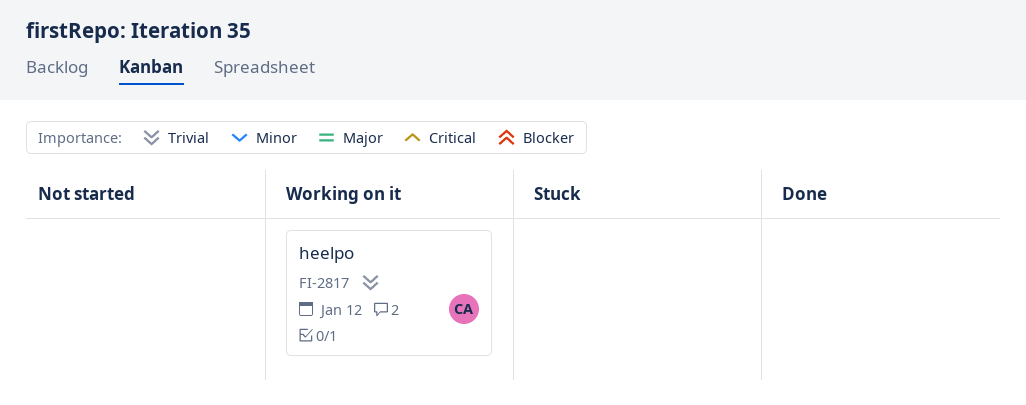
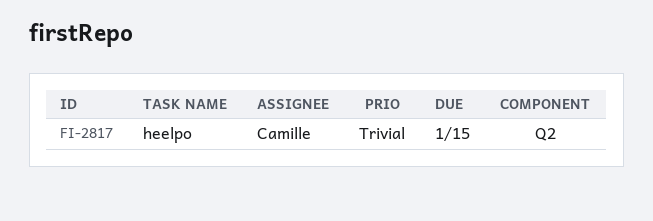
FI-2817, due: Jan 12 -> Jan 15

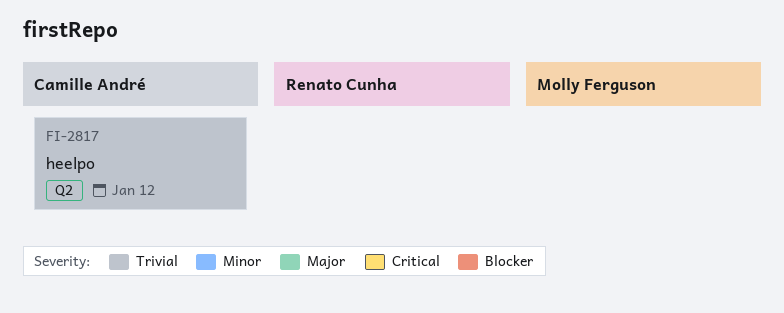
FI-2817, due: Jan 15 -> Jan 12

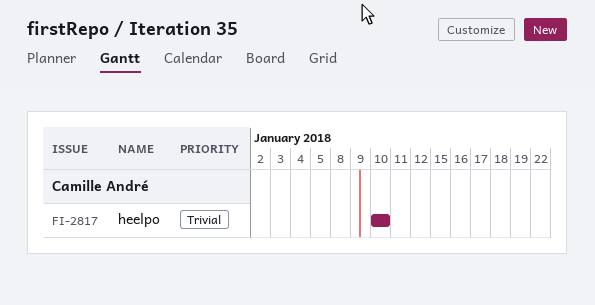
FI-2817, due: Jan 12 -> Jan 10

